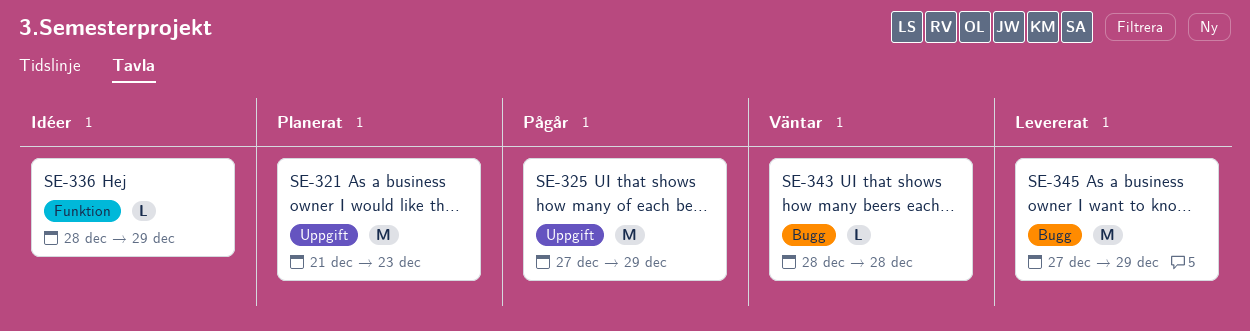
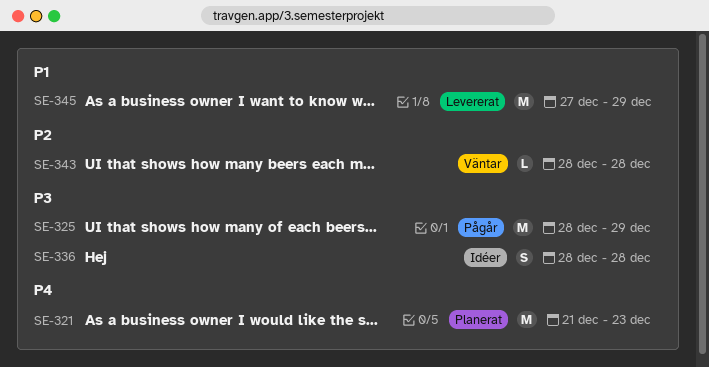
SE-325, start: Dec 27 -> Dec 28
SE-336, estimate: L -> S
SE-336, due: Dec 29 -> Dec 28

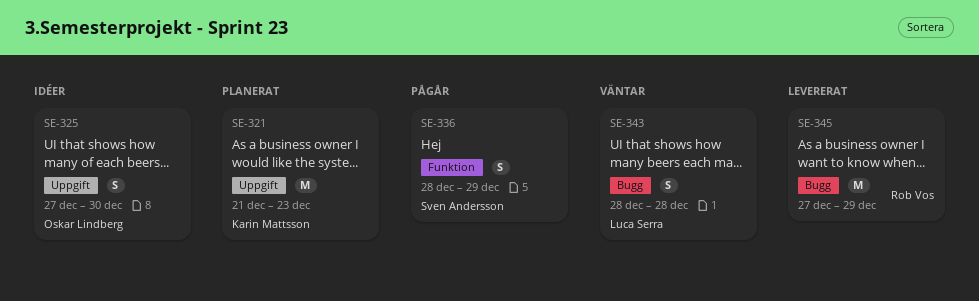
SE-325, status: Pågår -> Idéer
SE-325, estimate: M -> S
SE-325, start: Dec 28 -> Dec 27
SE-325, due: Dec 29 -> Dec 30
SE-336, status: Idéer -> Pågår
SE-336, due: Dec 28 -> Dec 29
SE-343, estimate: L -> S

